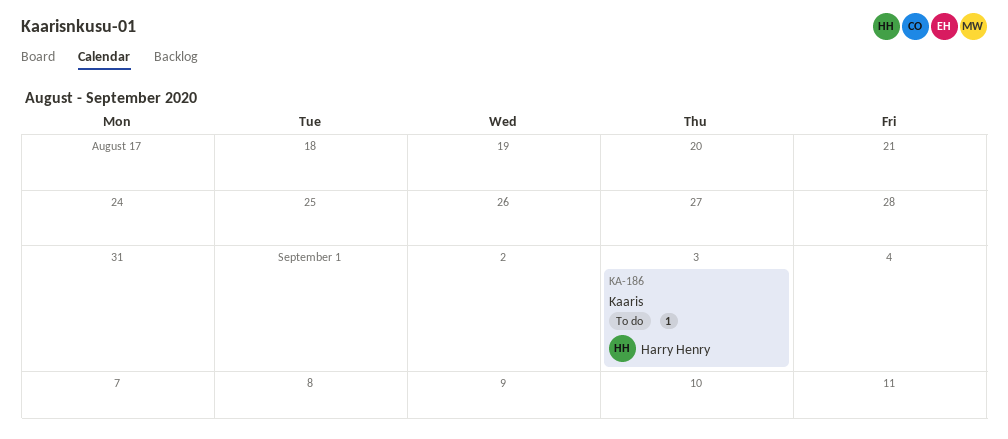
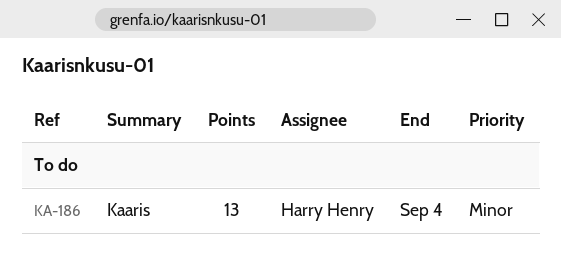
KA-186, estimate: 1 -> 13
KA-186, due: Sep 3 -> Sep 4

